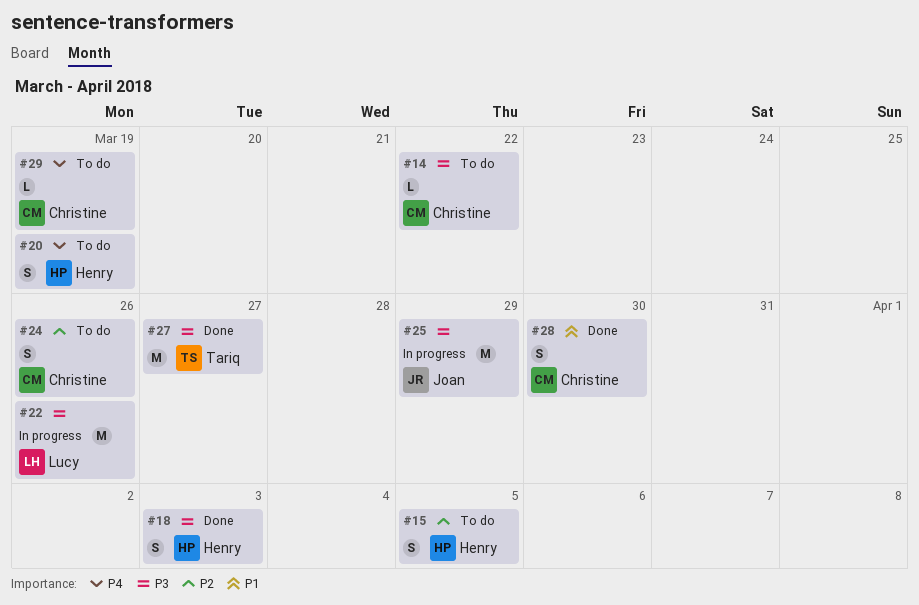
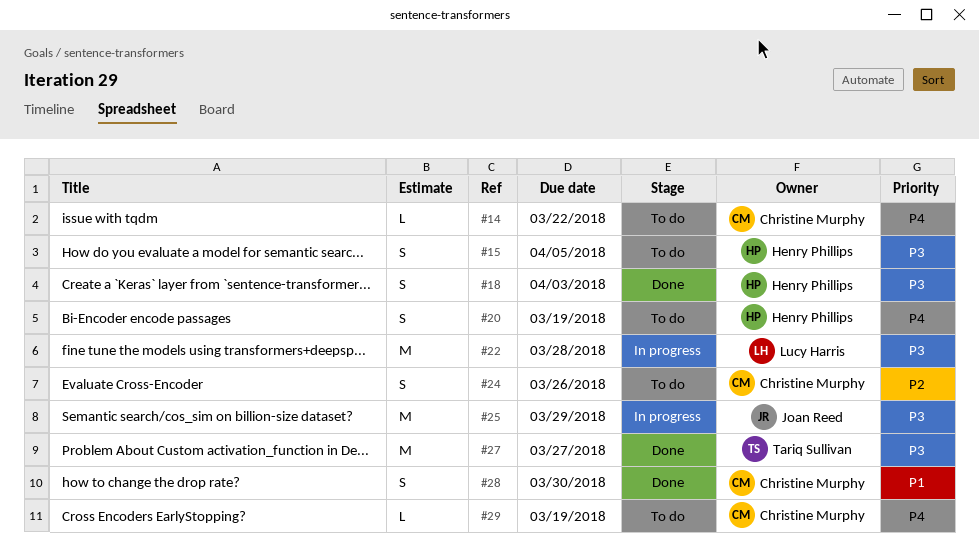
#14, priority: P3 -> P4
#15, priority: P2 -> P3
#22, due: Mar 26 -> Mar 28

